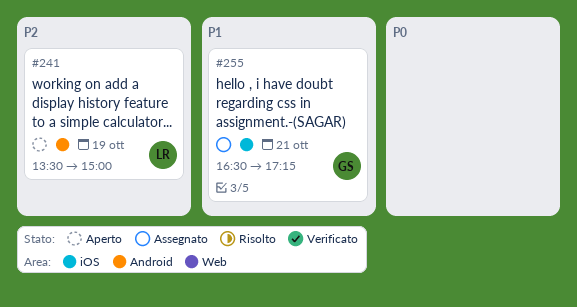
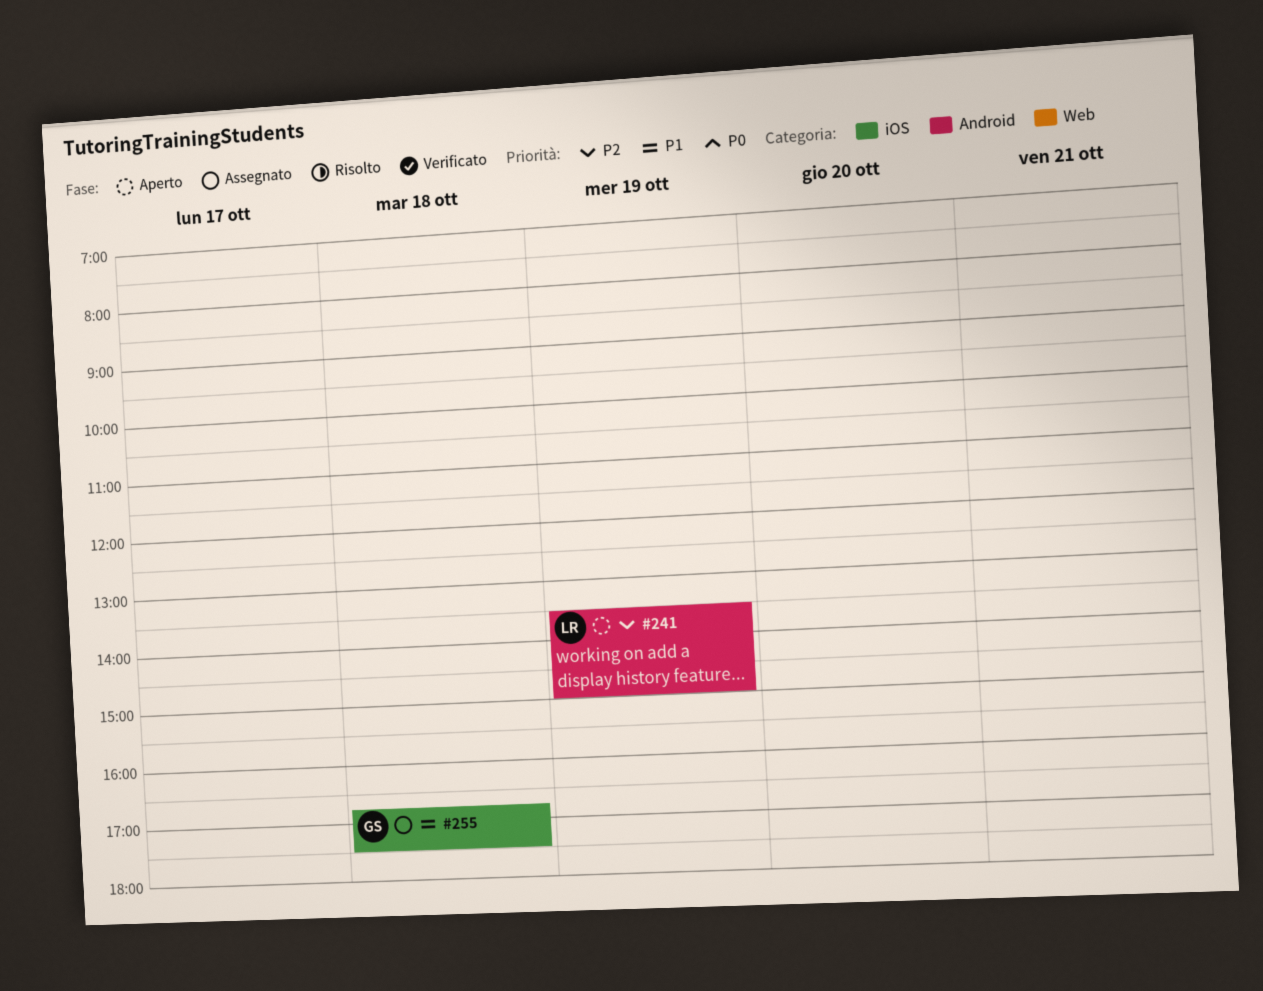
#255, day: Oct 21 -> Oct 18
#255, begins: 16:30 -> 16:45
#255, ends: 17:15 -> 17:30

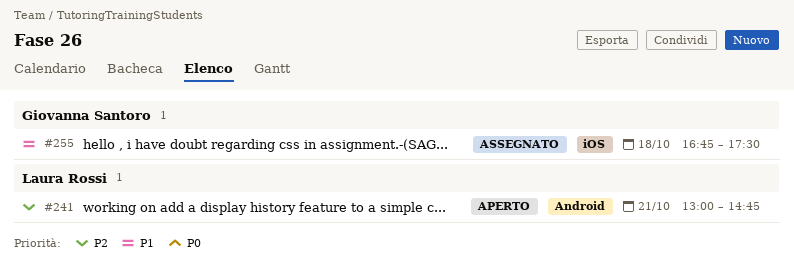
#241, day: Oct 19 -> Oct 21
#241, begins: 13:30 -> 13:00
#241, ends: 15:00 -> 14:45

